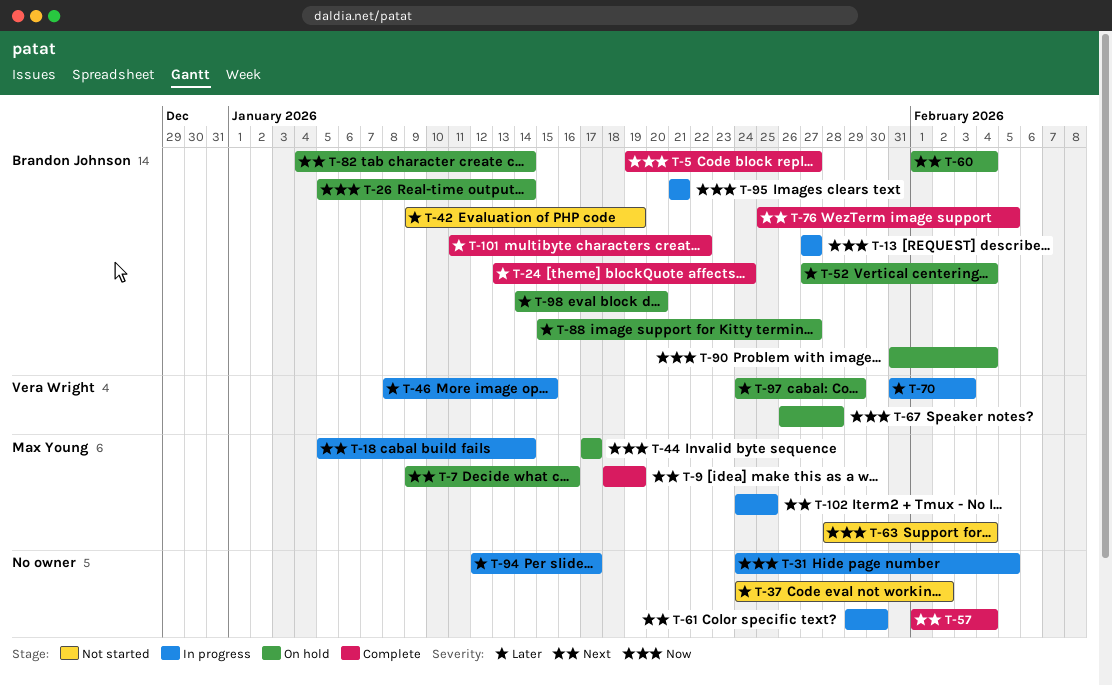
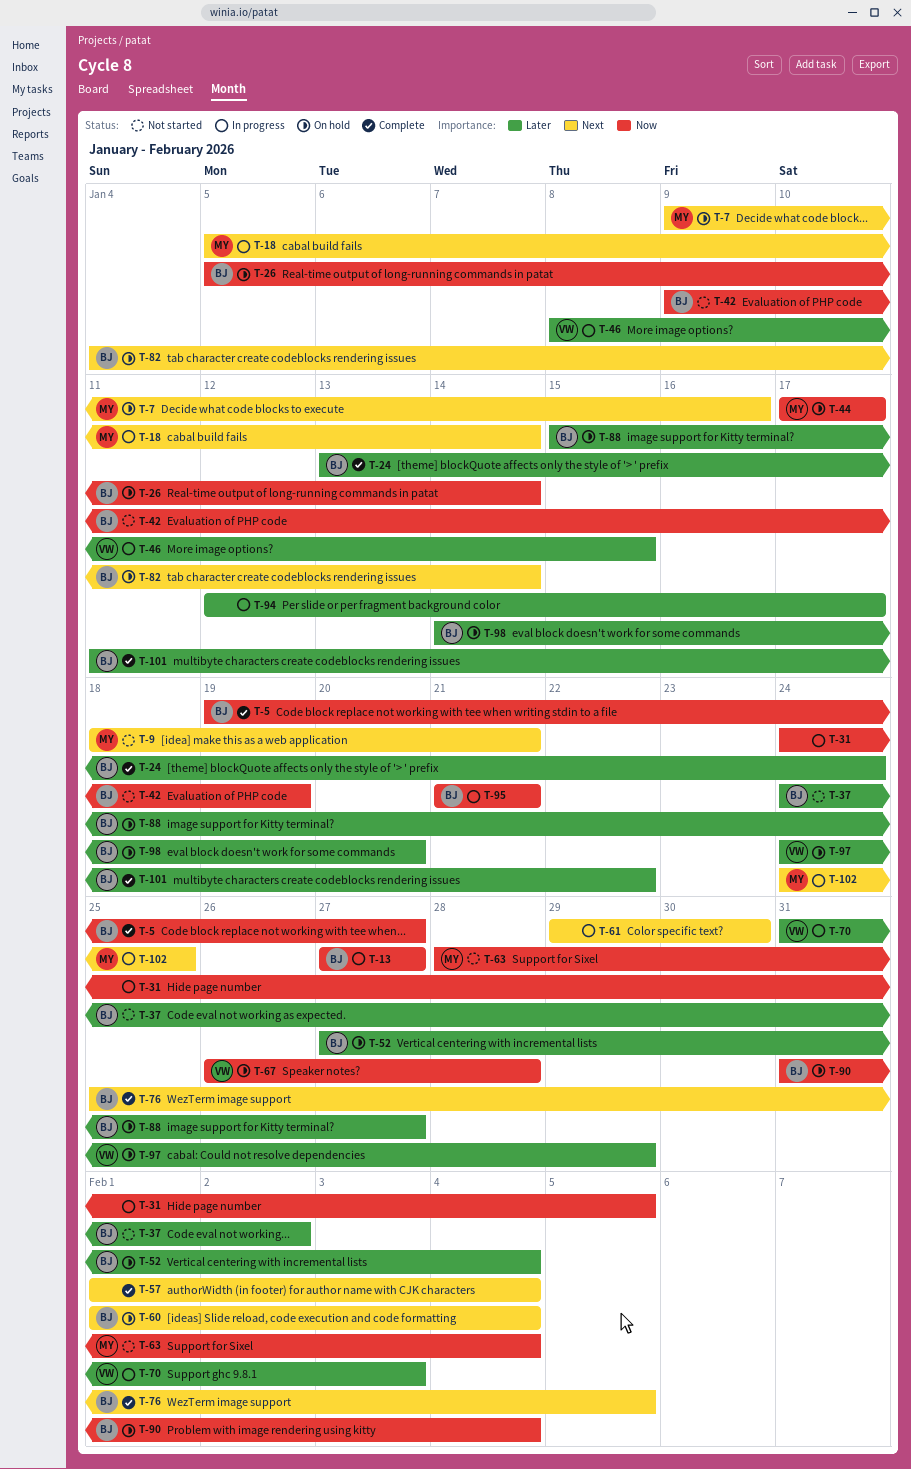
T-9, status: Complete -> Not started
T-9, due: Jan 19 -> Jan 21
T-37, owner: none -> Brandon Johnson
T-42, priority: Later -> Now

